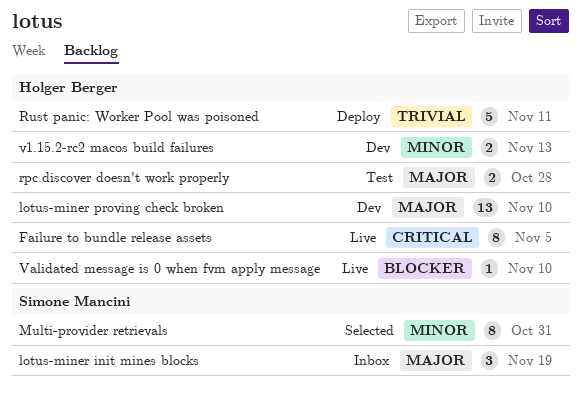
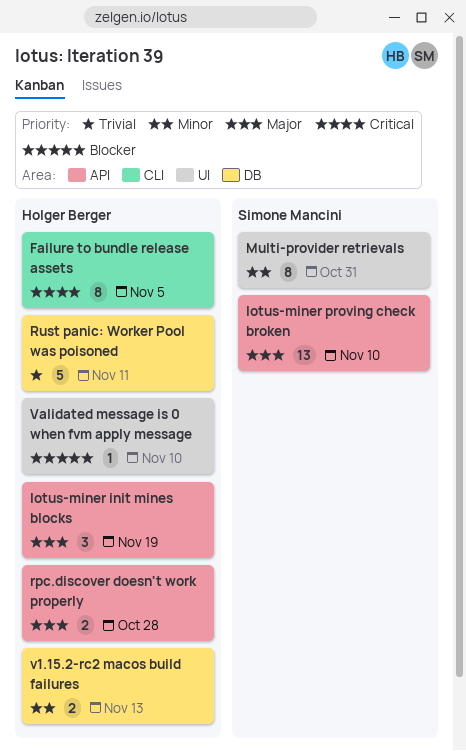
lotus-miner init mines blocks, owner: Simone Mancini -> Holger Berger
lotus-miner proving check broken, owner: Holger Berger -> Simone Mancini

